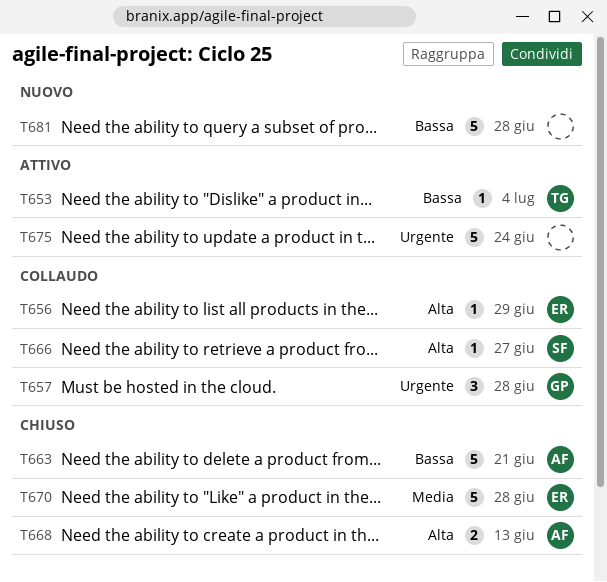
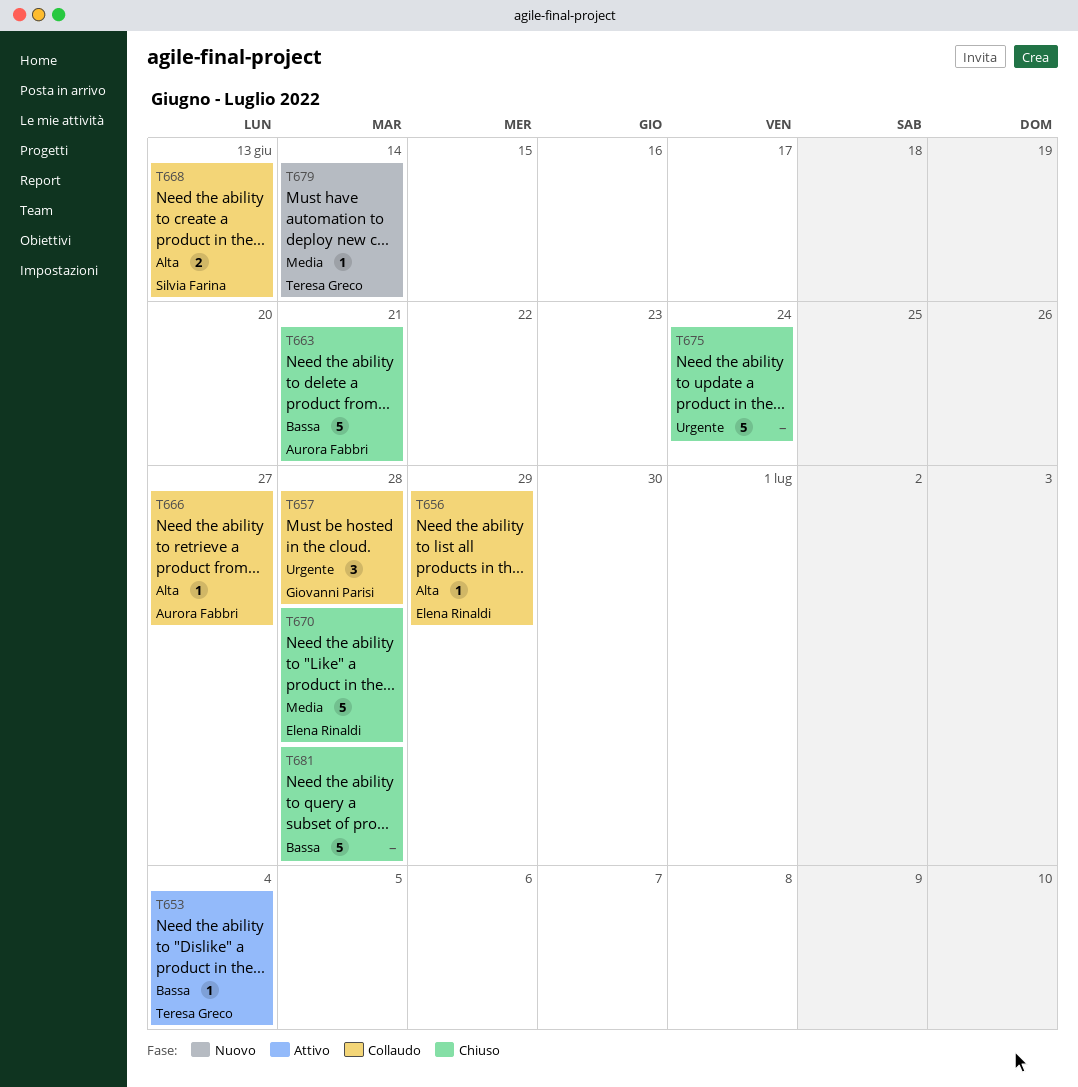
T666, owner: Silvia Farina -> Aurora Fabbri
T668, status: Chiuso -> Collaudo
T668, owner: Aurora Fabbri -> Silvia Farina
T675, status: Attivo -> Chiuso
T679: none -> present
T681, status: Nuovo -> Chiuso

